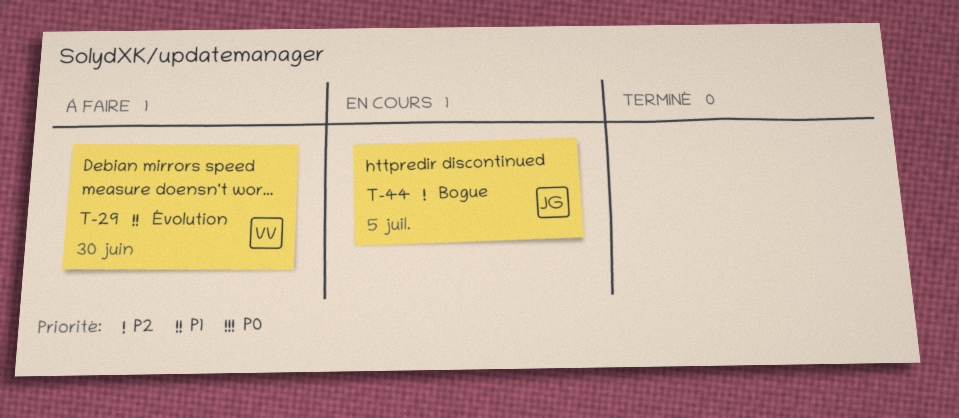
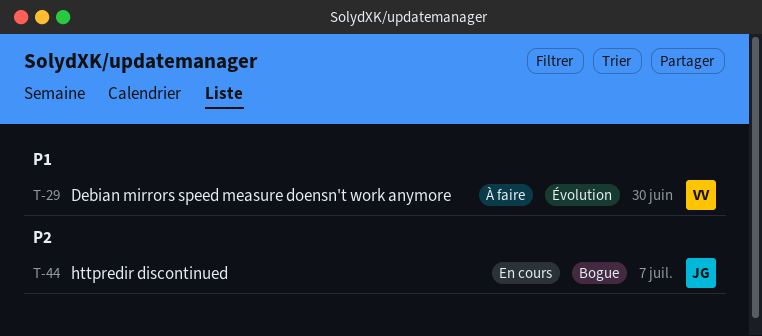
T-44, due: Jul 5 -> Jul 7

